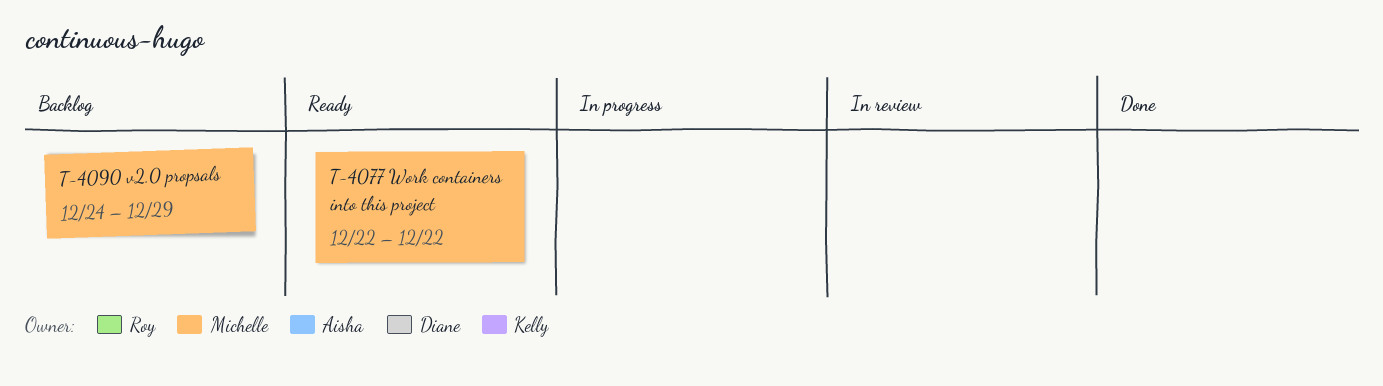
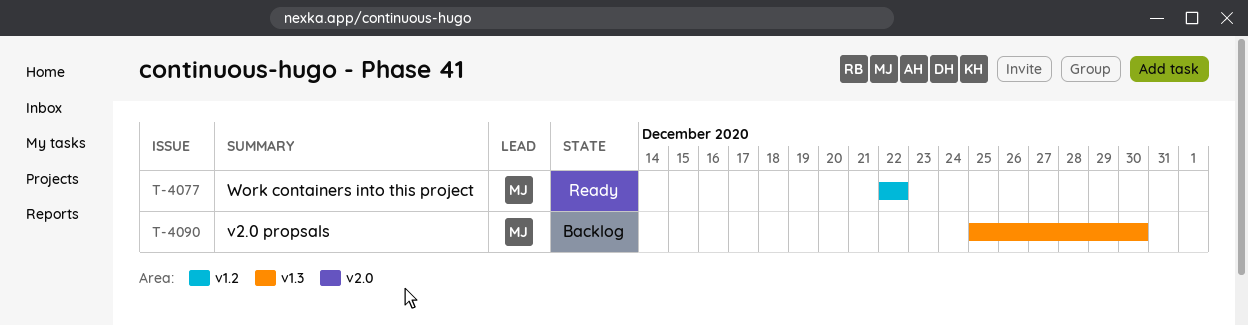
T-4090, start: Dec 24 -> Dec 25
T-4090, due: Dec 29 -> Dec 30

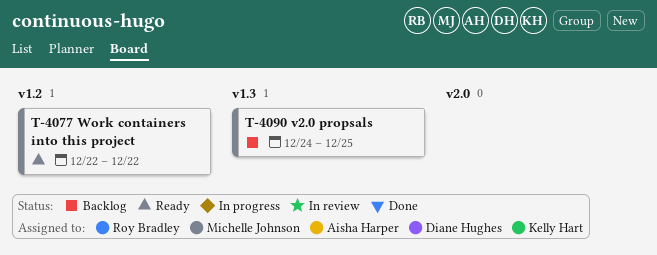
T-4090, start: Dec 25 -> Dec 24
T-4090, due: Dec 30 -> Dec 25

